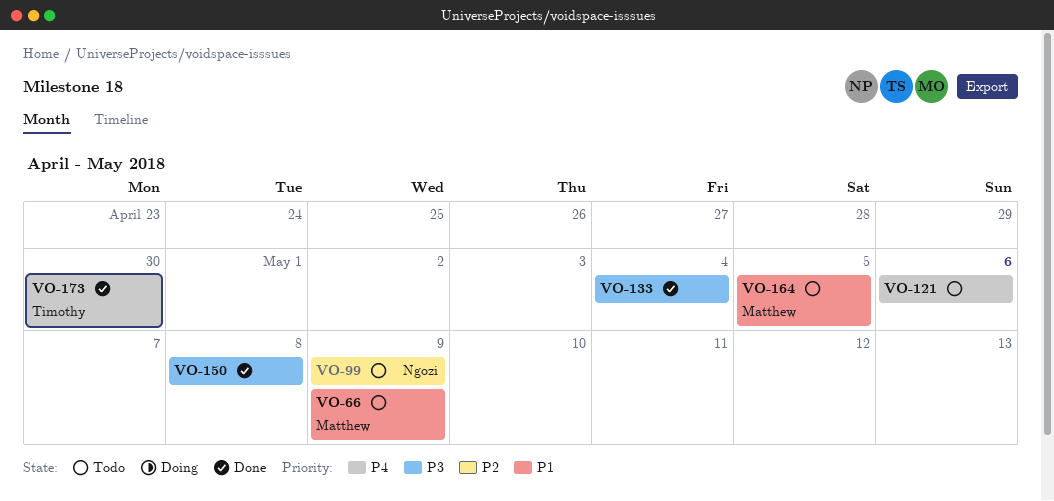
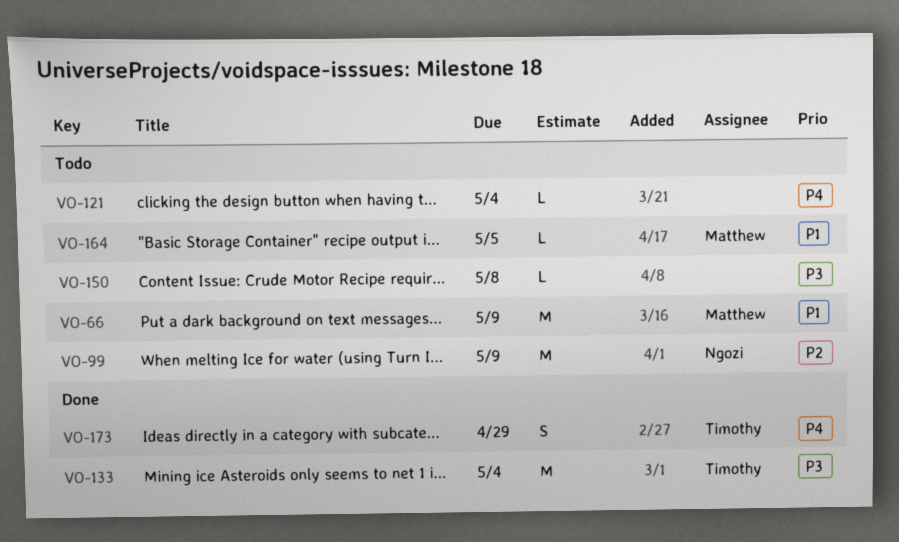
VO-121, due: May 6 -> May 4
VO-133, owner: none -> Timothy
VO-150, status: Done -> Todo
VO-173, due: Apr 30 -> Apr 29

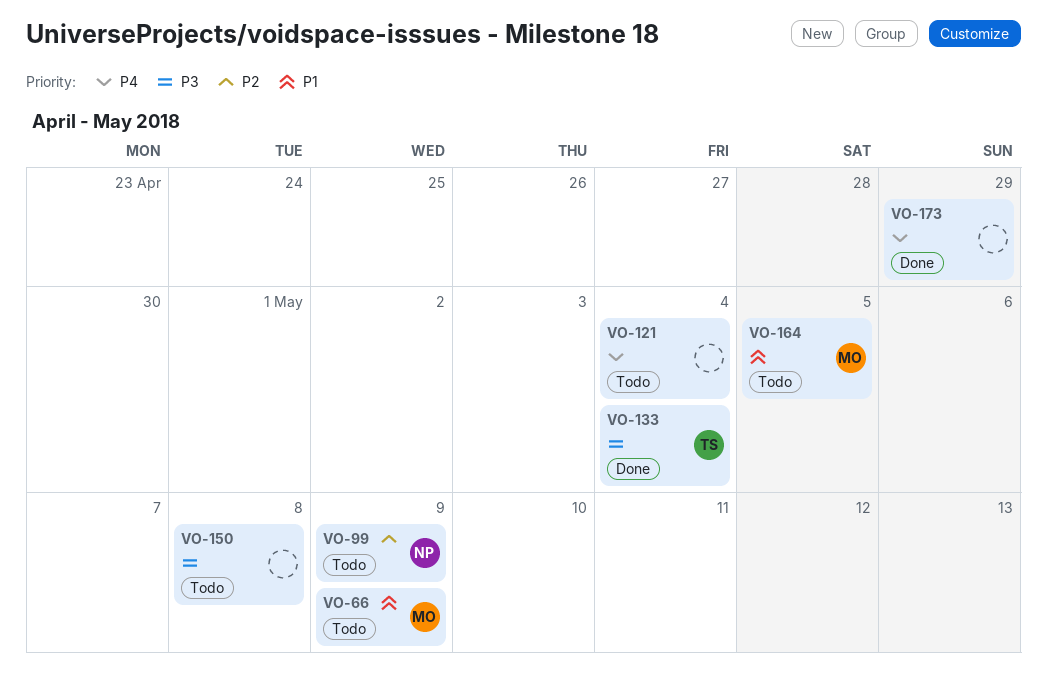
VO-173, owner: Timothy -> none

